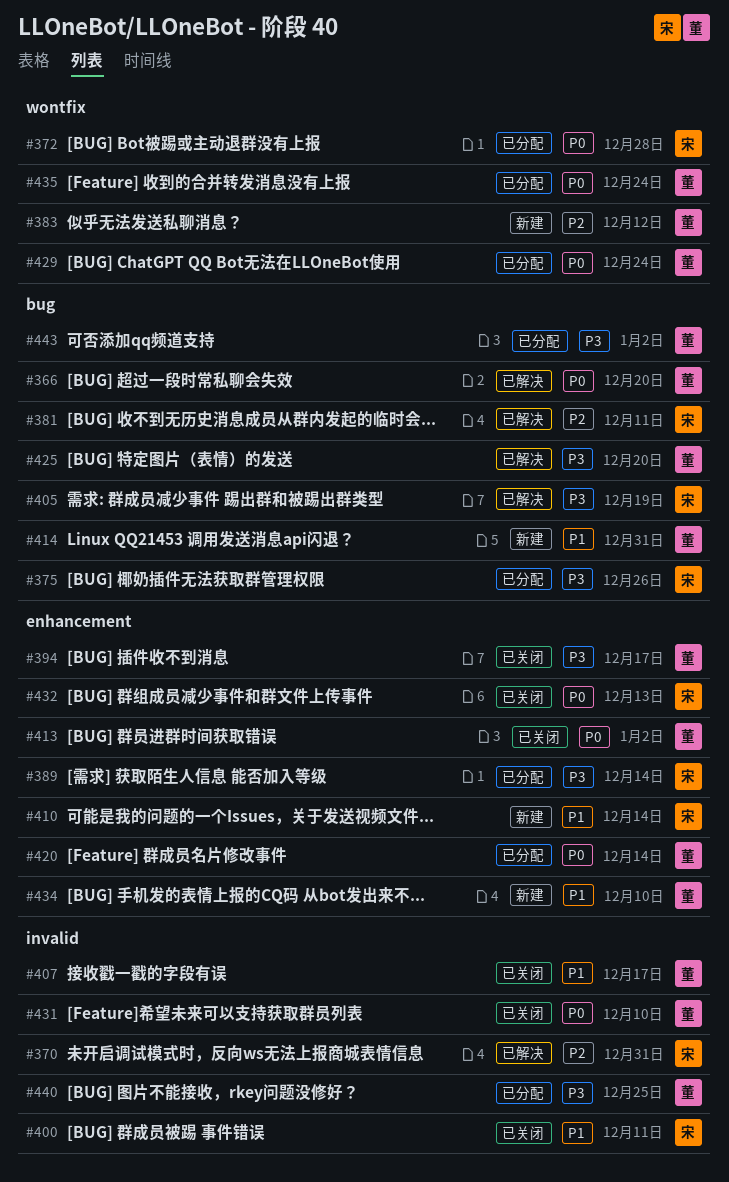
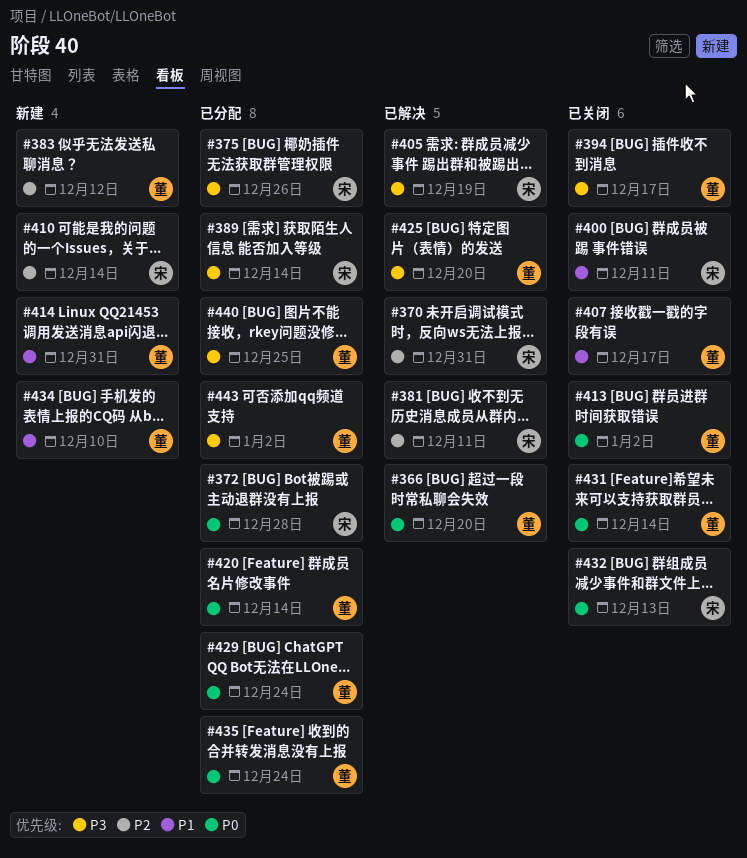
#410, priority: P1 -> P2
#431, due: Dec 10 -> Dec 14

